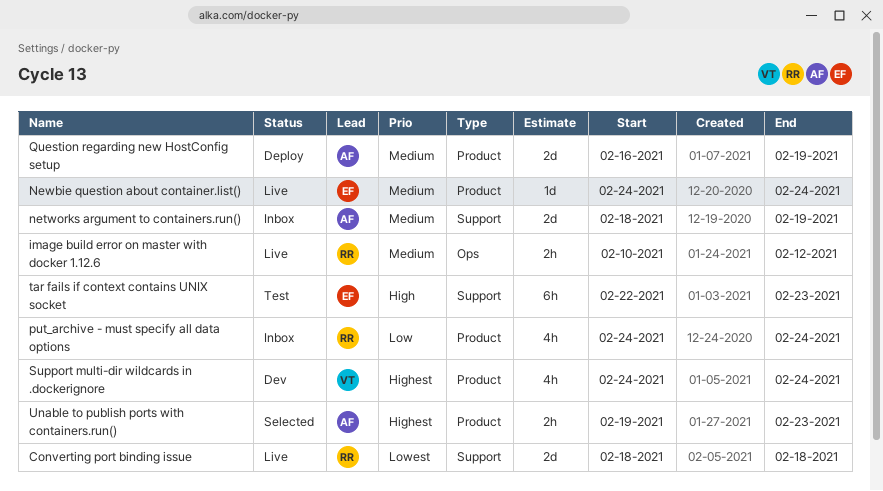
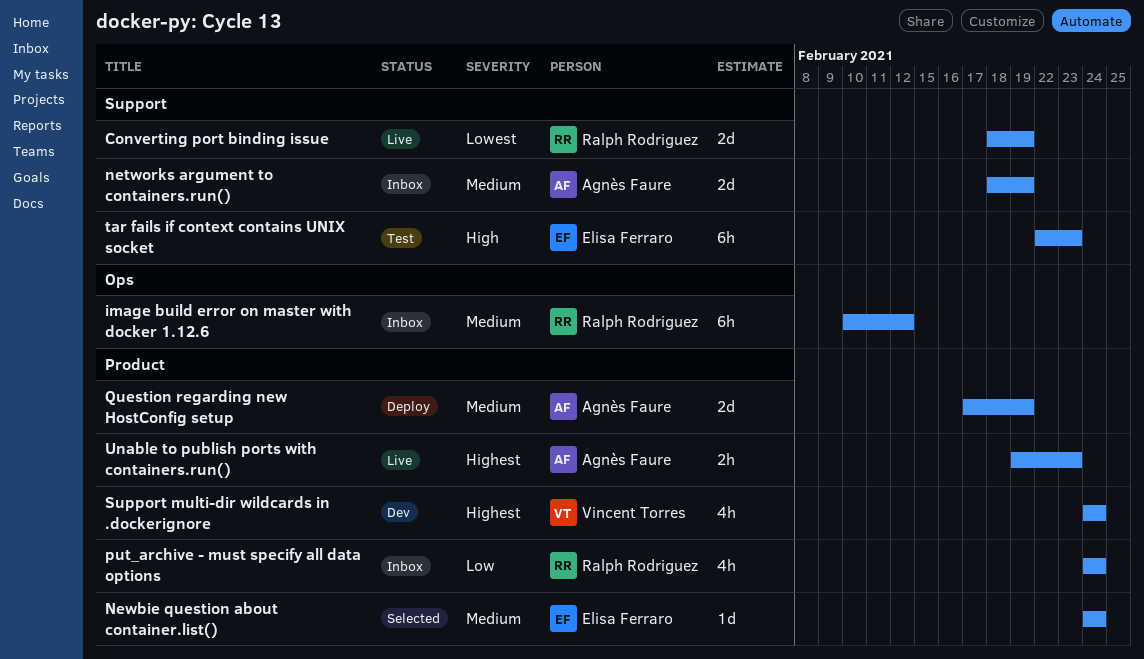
Converting port binding issue, due: Feb 18 -> Feb 19
image build error on master with docker 1.12.6, status: Live -> Inbox
image build error on master with docker 1.12.6, estimate: 2h -> 6h
Newbie question about container.list(), status: Live -> Selected
Question regarding new HostConfig setup, start: Feb 16 -> Feb 17
Unable to publish ports with containers.run(), status: Selected -> Live

